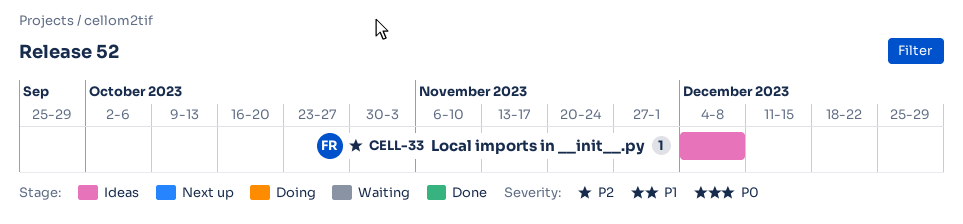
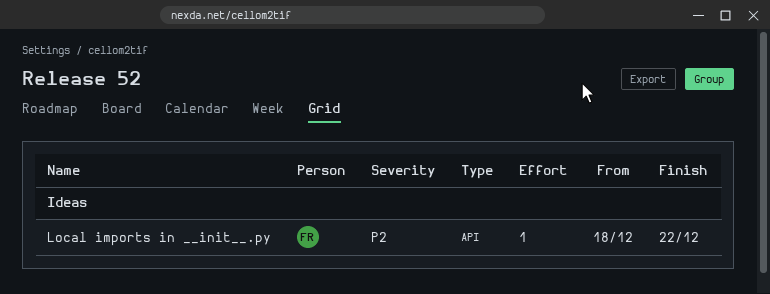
Local imports in __init__.py, start: Dec 4 -> Dec 18
Local imports in __init__.py, due: Dec 8 -> Dec 22

